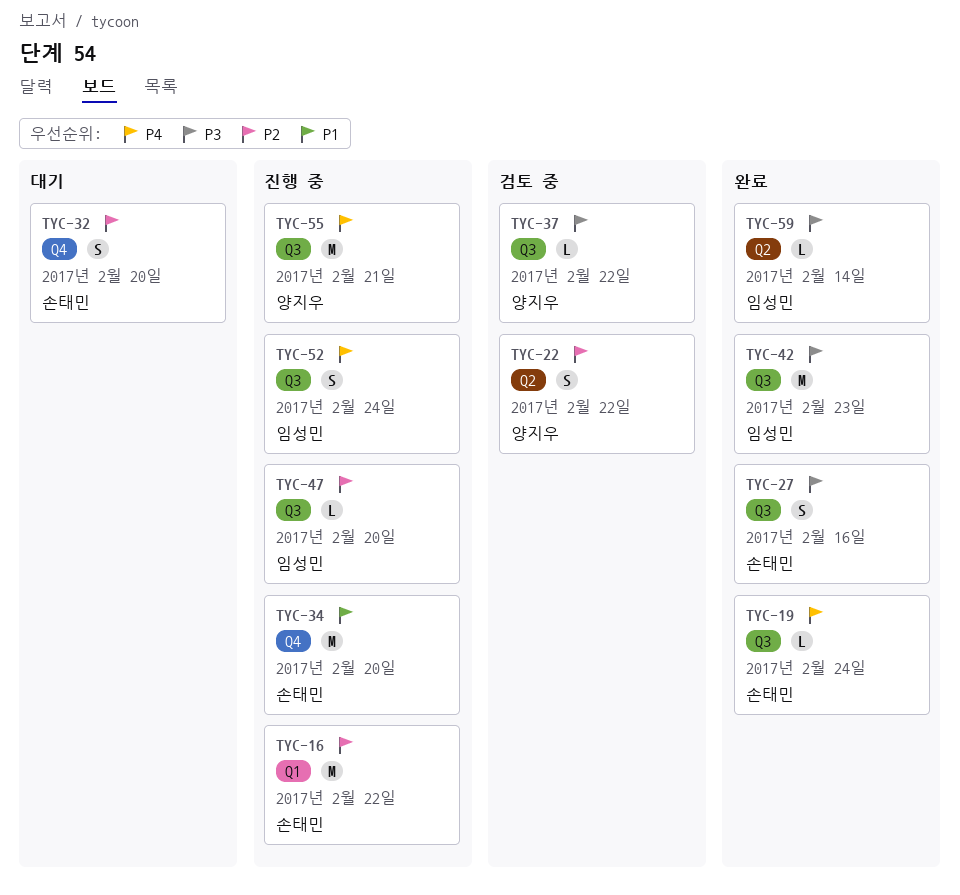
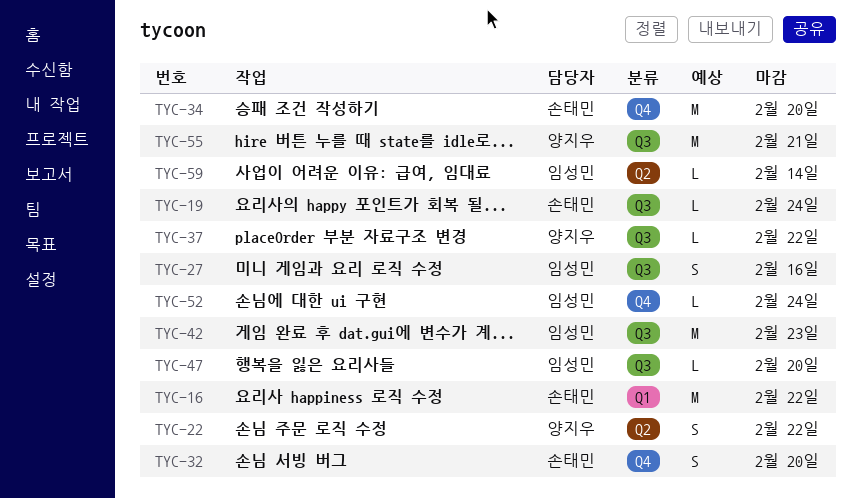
TYC-27, owner: 손태민 -> 임성민
TYC-52, label: Q3 -> Q4
TYC-52, estimate: S -> L

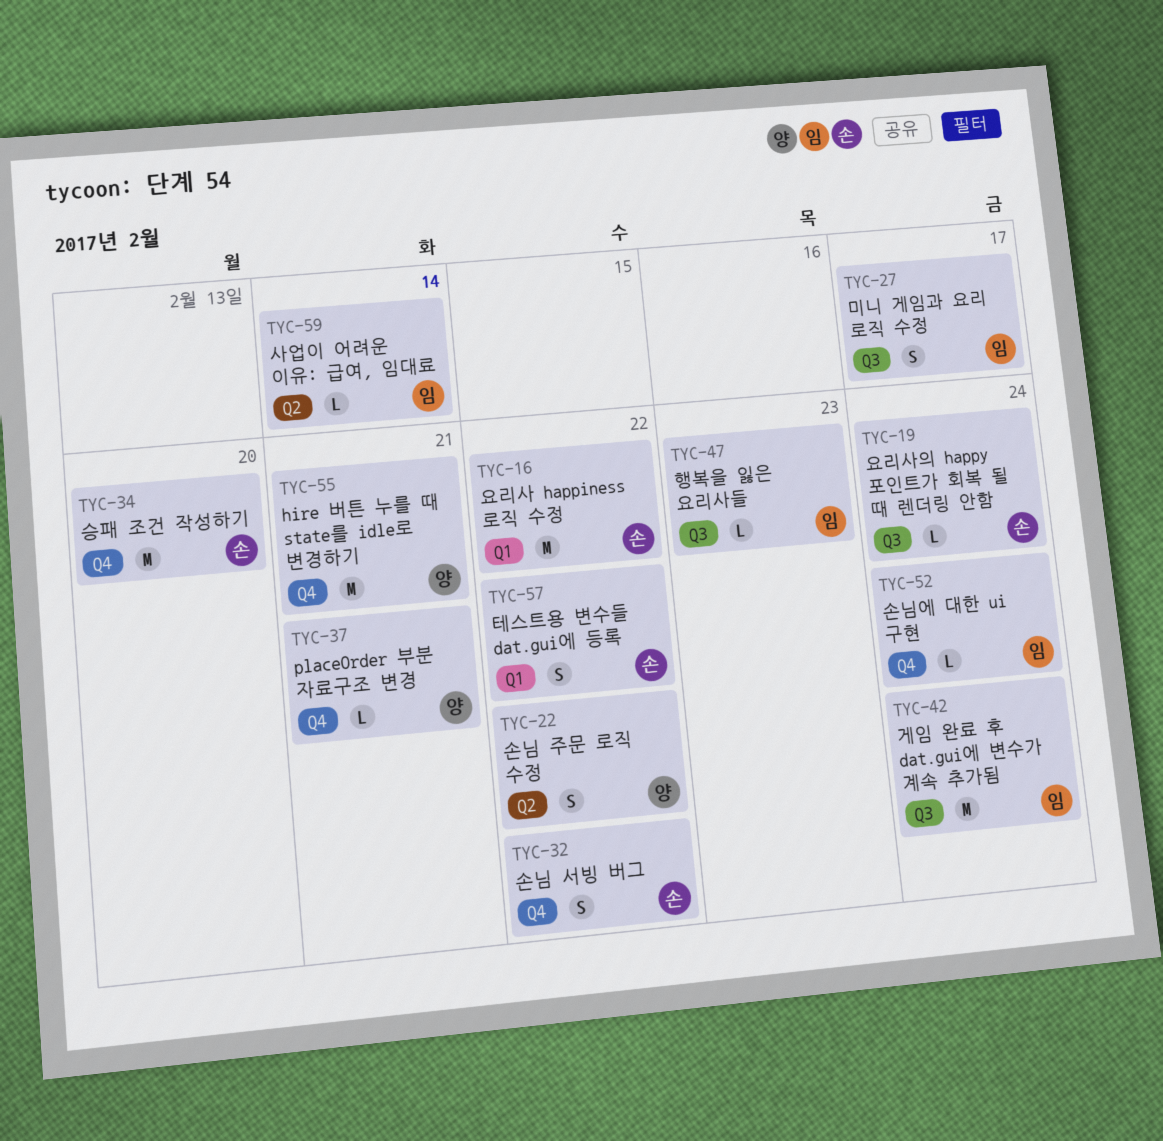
TYC-27, due: Feb 16 -> Feb 17
TYC-32, due: Feb 20 -> Feb 22
TYC-37, label: Q3 -> Q4
TYC-37, due: Feb 22 -> Feb 21
TYC-42, due: Feb 23 -> Feb 24
TYC-47, due: Feb 20 -> Feb 23
TYC-55, label: Q3 -> Q4
TYC-57: none -> present

